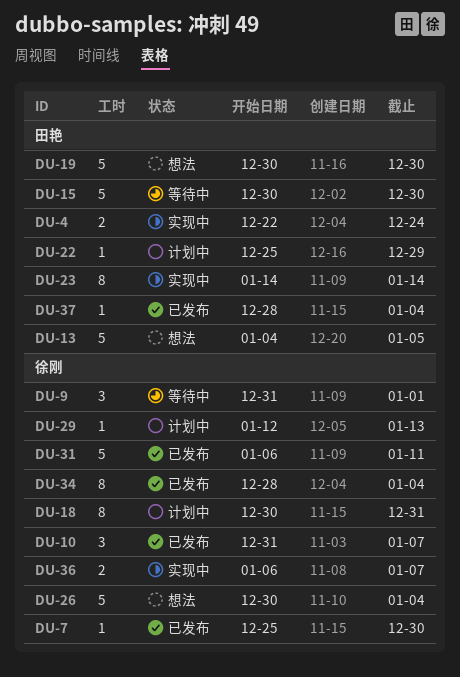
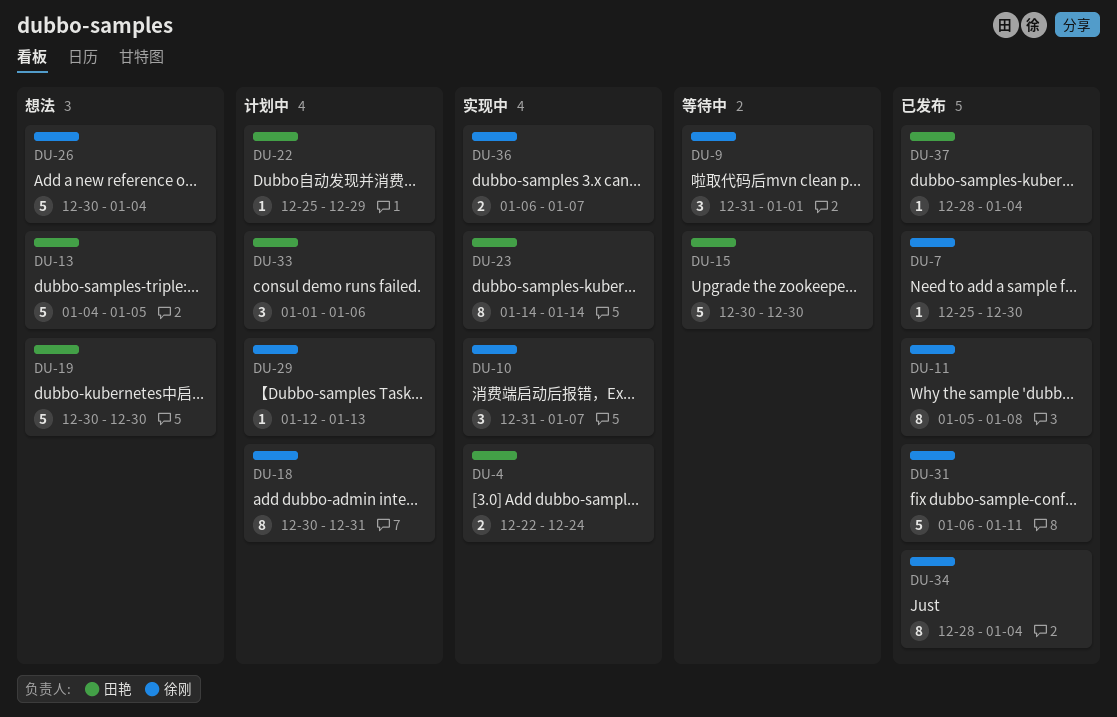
DU-10, status: 已发布 -> 实现中
DU-11: none -> present
DU-33: none -> present

